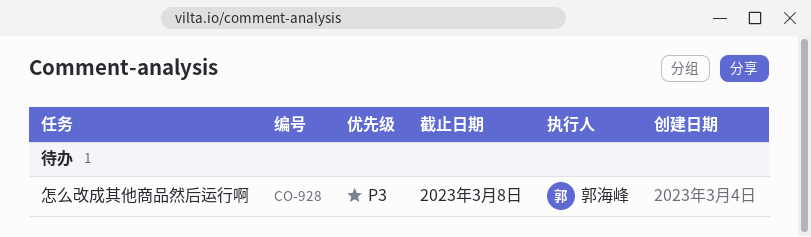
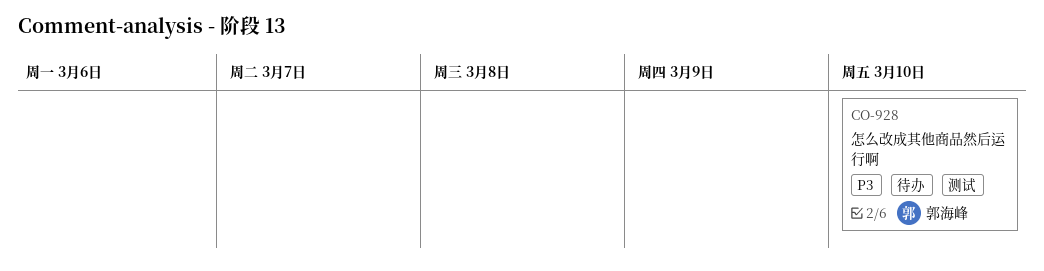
CO-928, due: Mar 8 -> Mar 10

